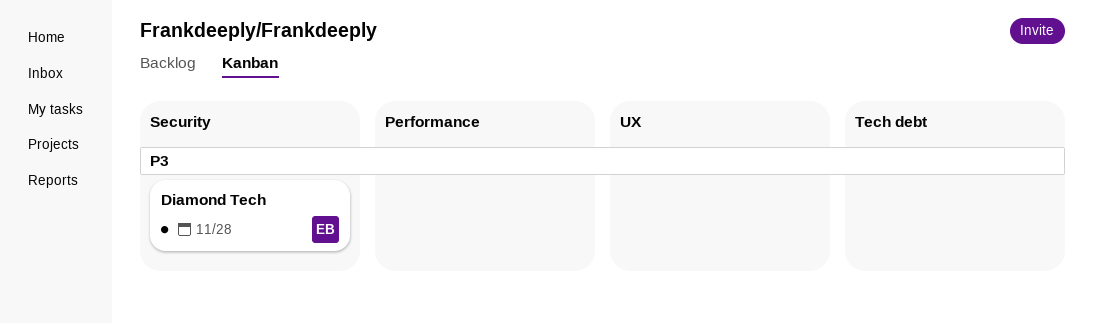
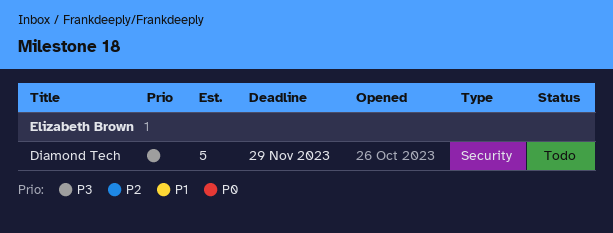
Diamond Tech, estimate: 1 -> 5
Diamond Tech, due: Nov 28 -> Nov 29

